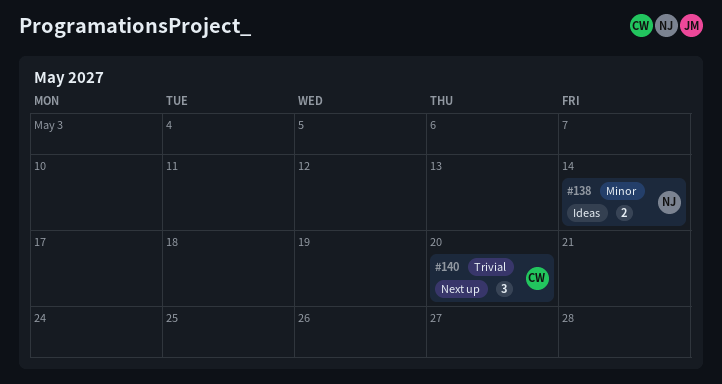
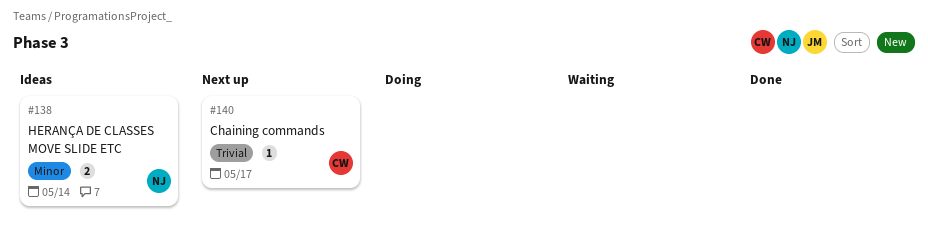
#140, estimate: 3 -> 1
#140, due: May 20 -> May 17

